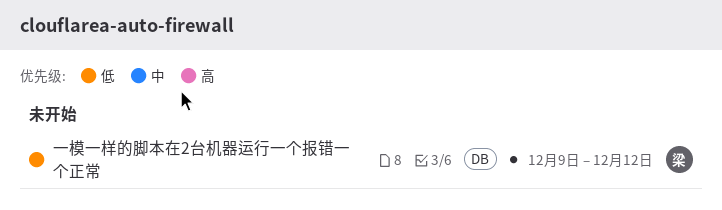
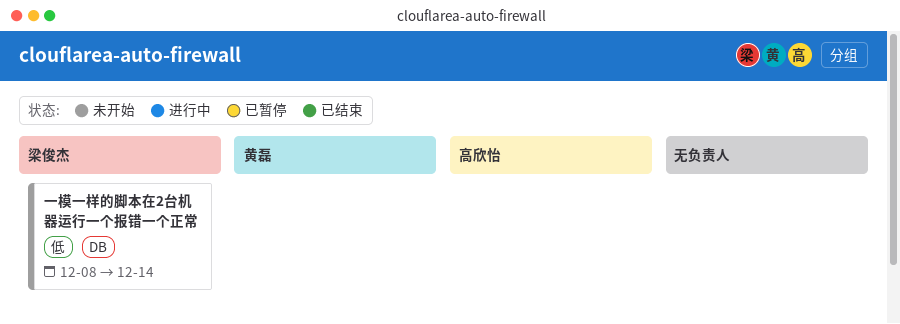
一模一样的脚本在2台机器运行一个报错一个正常, start: Dec 9 -> Dec 8
一模一样的脚本在2台机器运行一个报错一个正常, due: Dec 12 -> Dec 14

